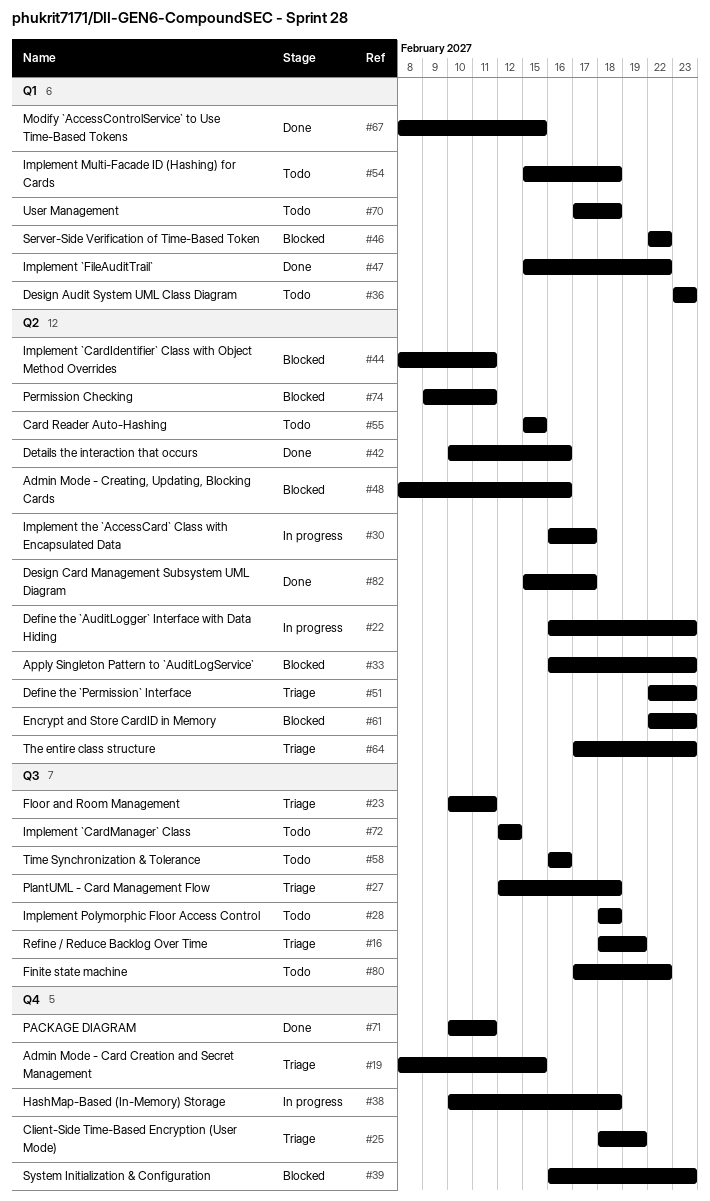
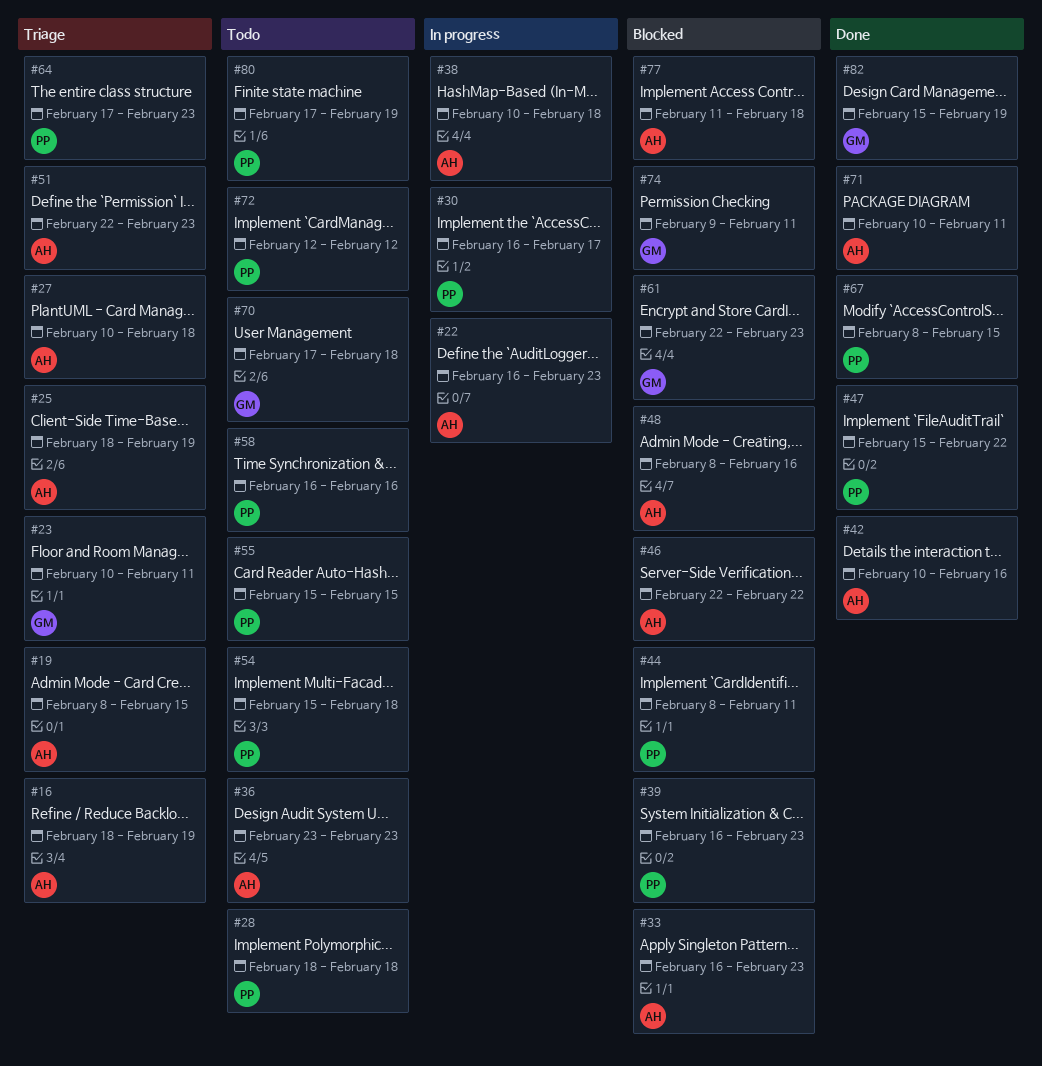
#27, start: Feb 12 -> Feb 10
#77: none -> present
#80, due: Feb 22 -> Feb 19
#82, due: Feb 17 -> Feb 19

